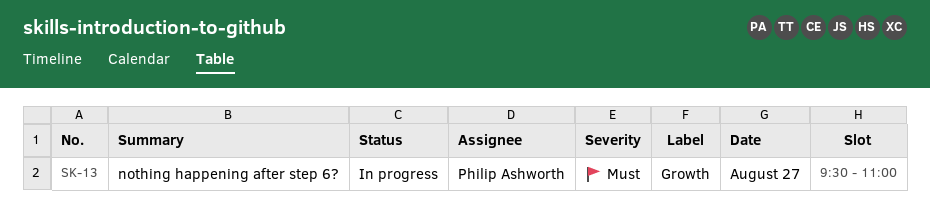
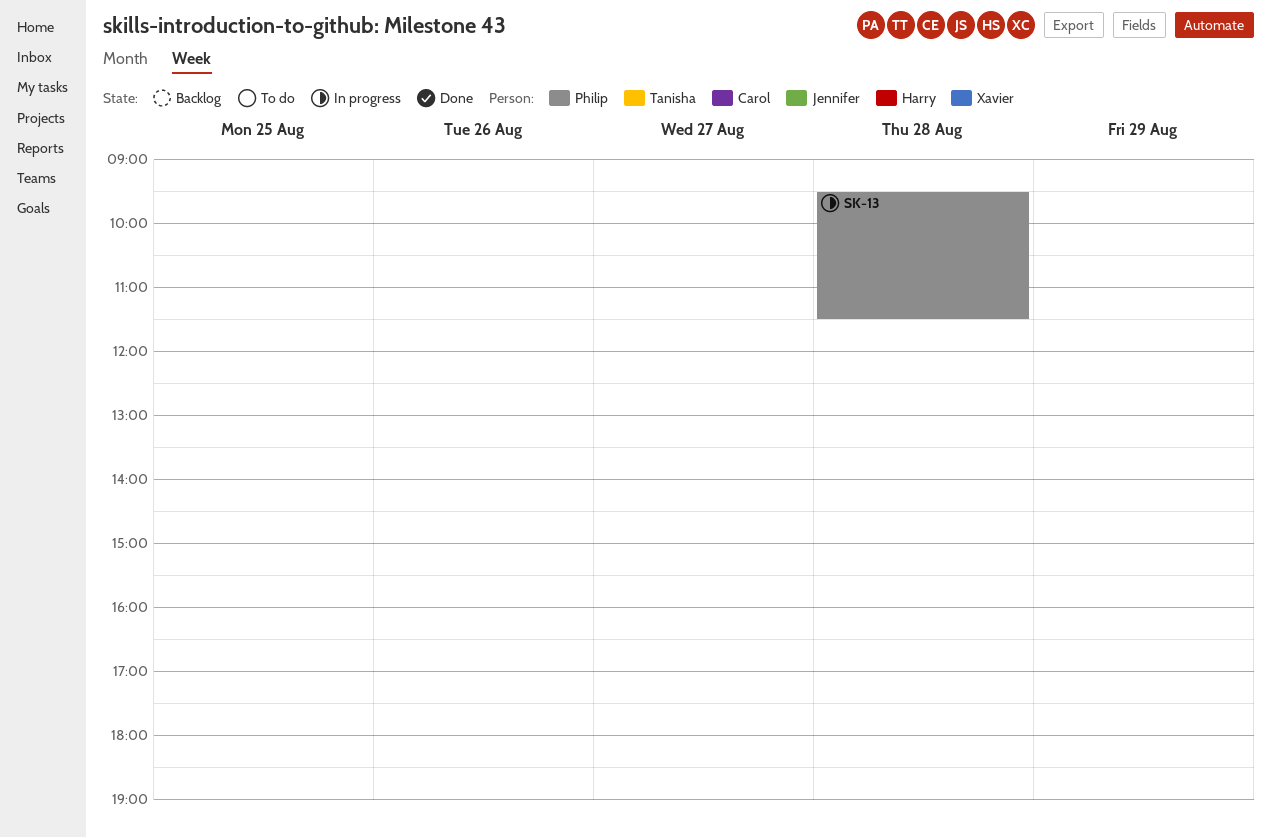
SK-13, day: Aug 27 -> Aug 28
SK-13, ends: 11:00 -> 11:30

